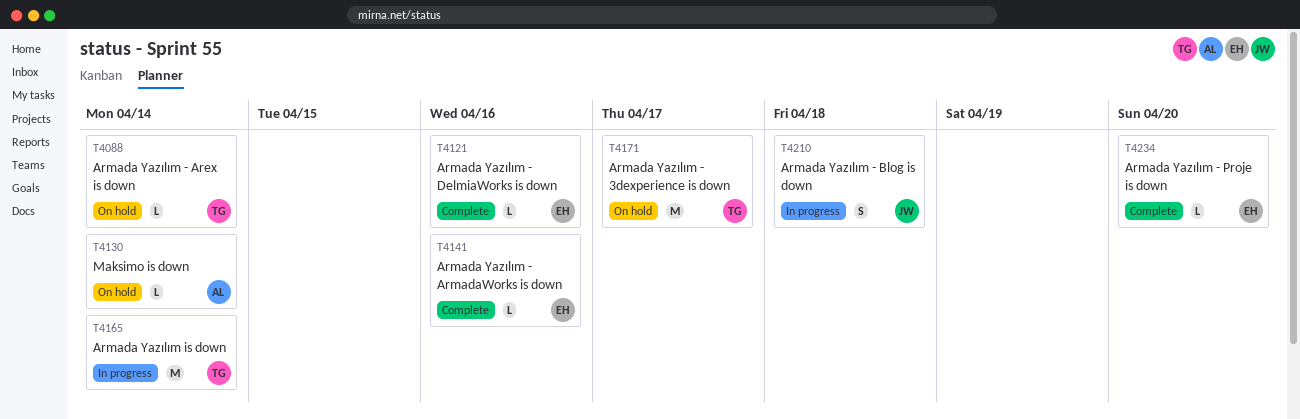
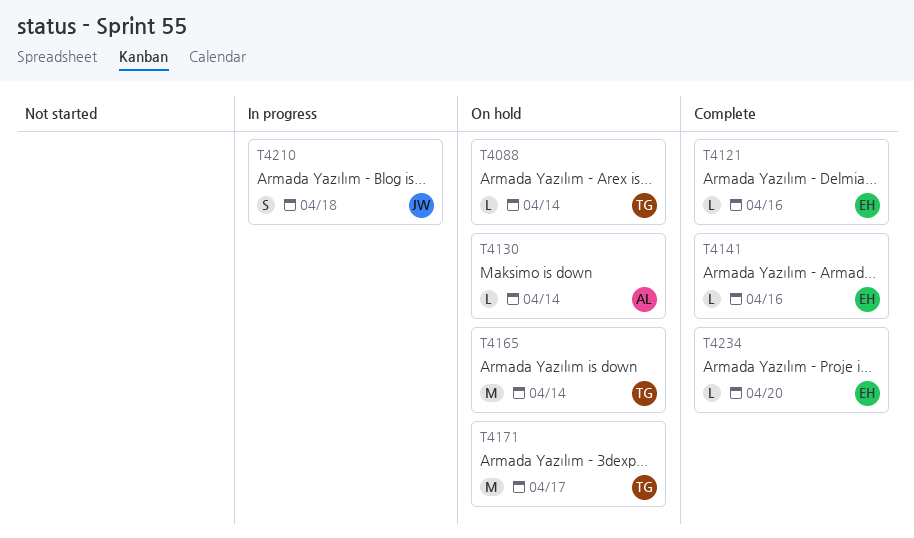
T4165, status: In progress -> On hold

